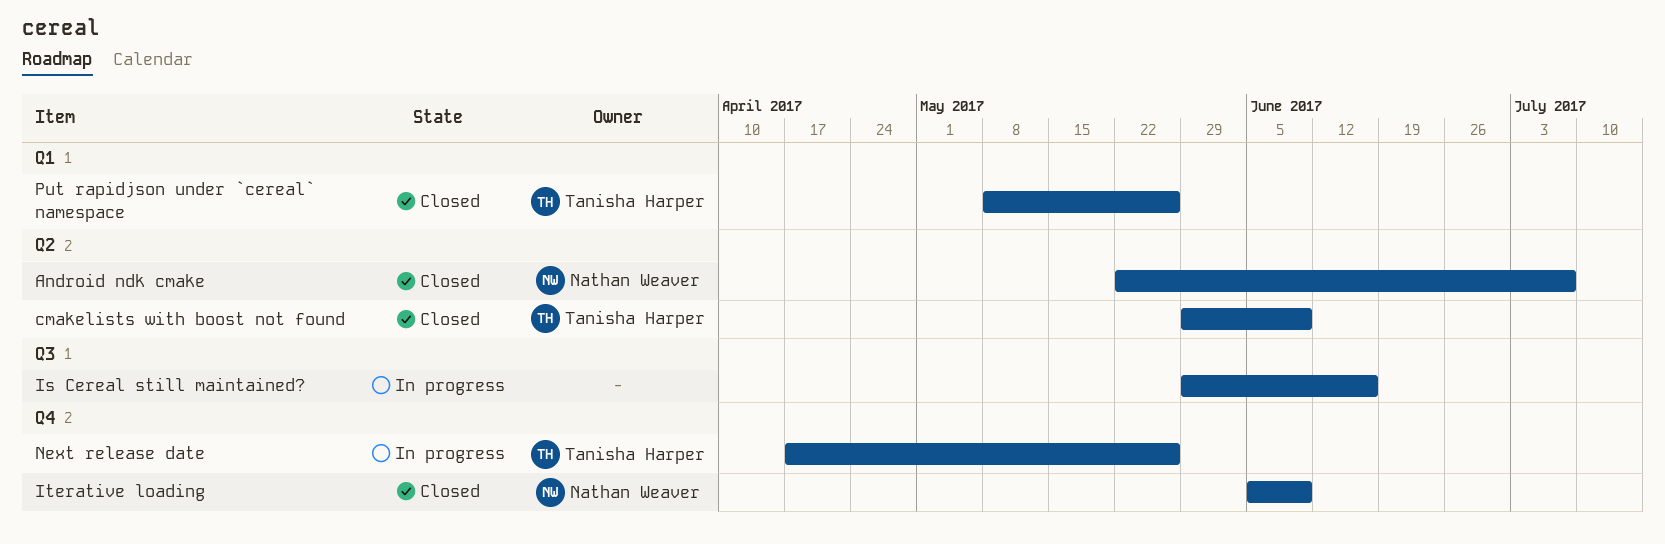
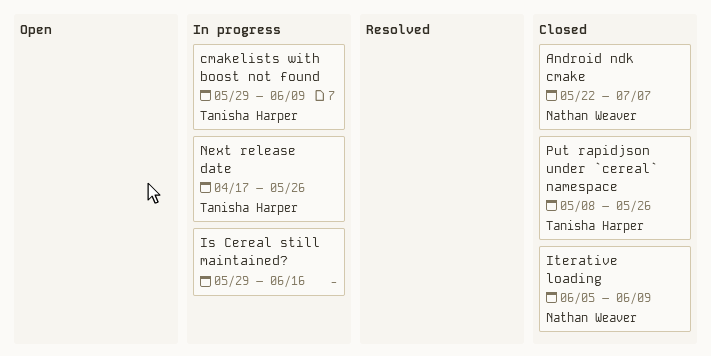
cmakelists with boost not found, status: Closed -> In progress

